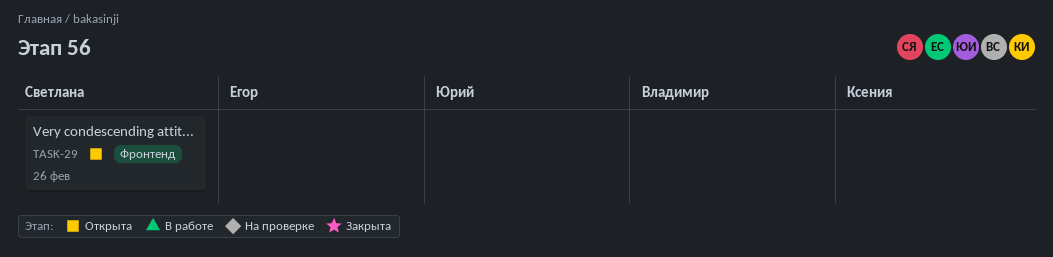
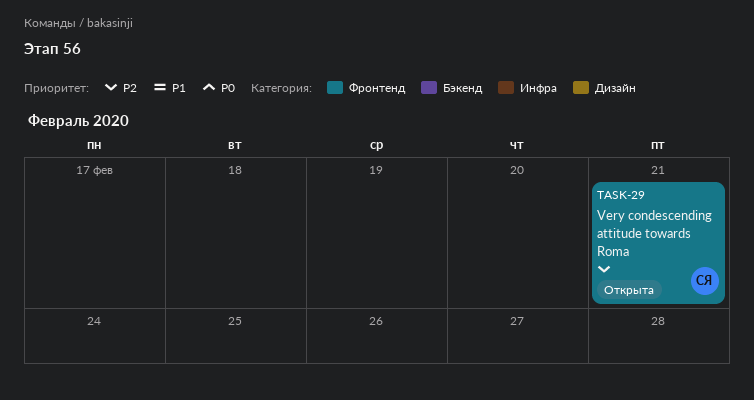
TASK-29, due: Feb 26 -> Feb 21

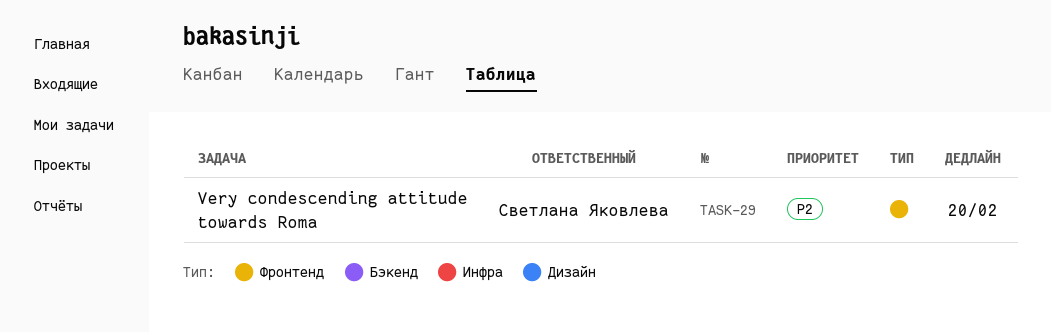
TASK-29, due: Feb 21 -> Feb 20

